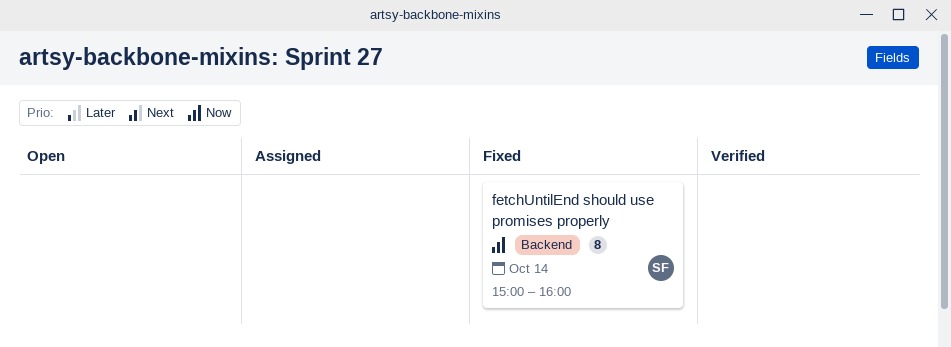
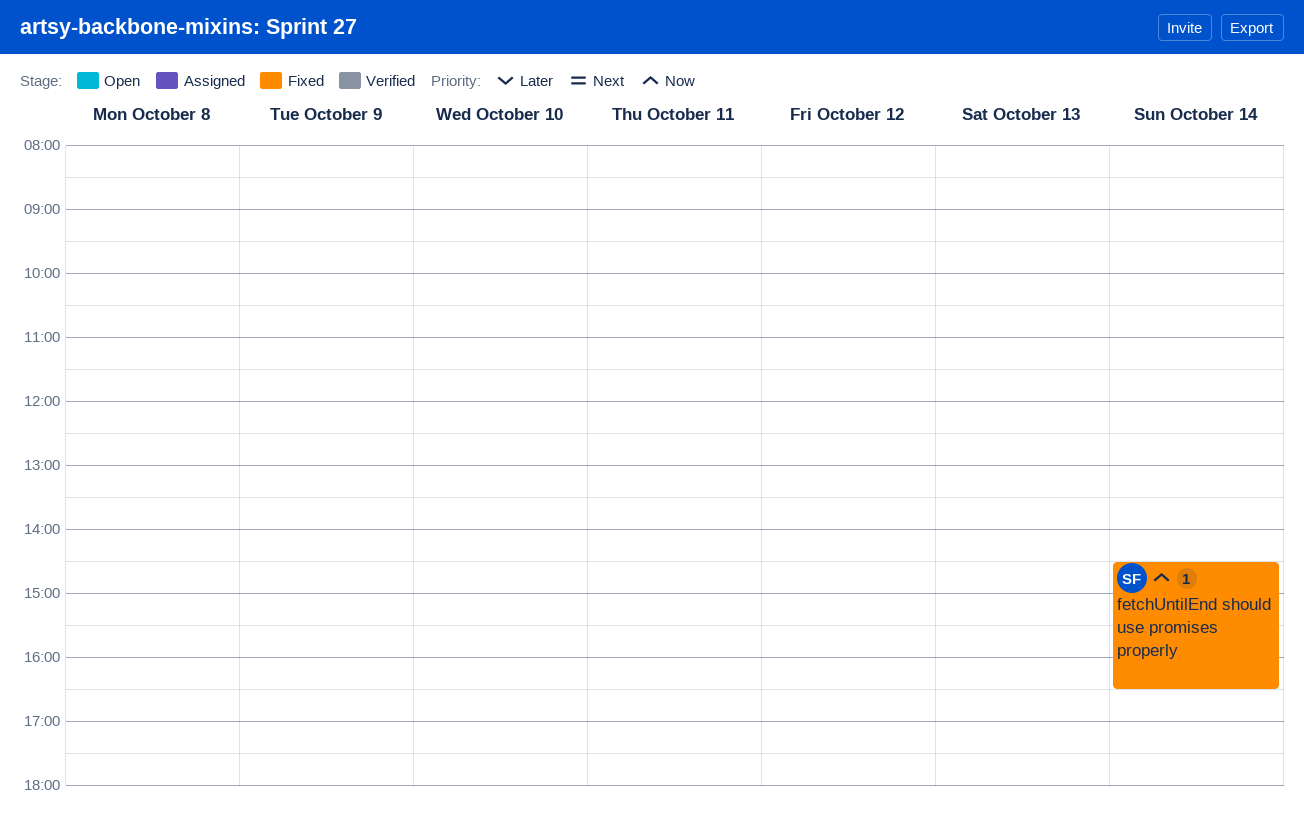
fetchUntilEnd should use promises properly, estimate: 8 -> 1
fetchUntilEnd should use promises properly, begins: 15:00 -> 14:30
fetchUntilEnd should use promises properly, ends: 16:00 -> 16:30

